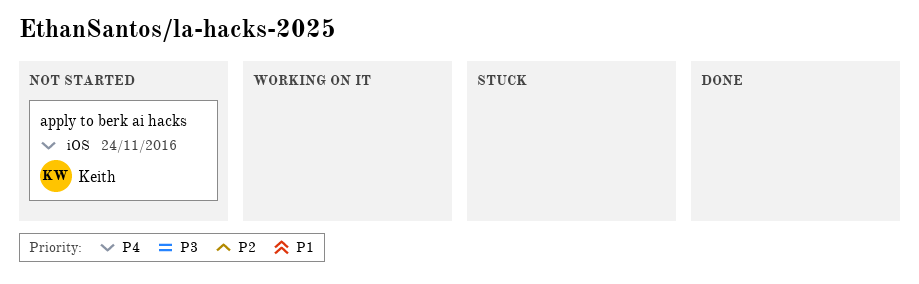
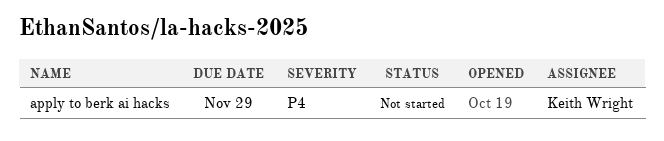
apply to berk ai hacks, due: Nov 24 -> Nov 29

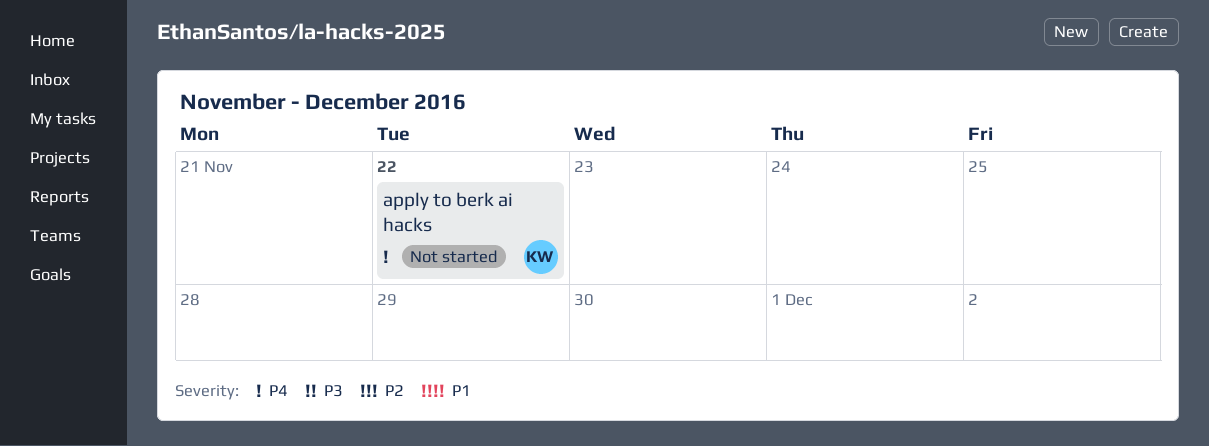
apply to berk ai hacks, due: Nov 29 -> Nov 22

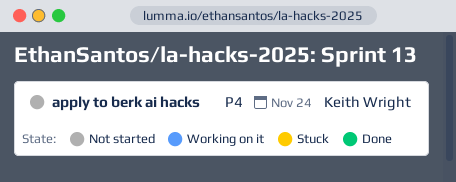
apply to berk ai hacks, due: Nov 22 -> Nov 24

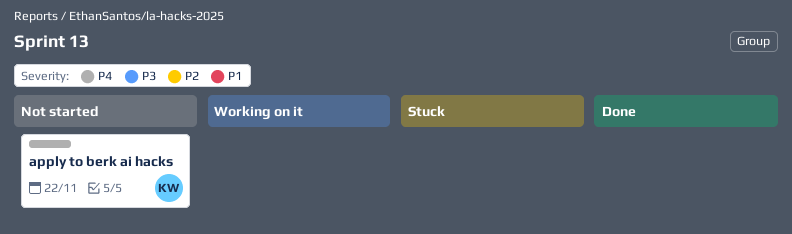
apply to berk ai hacks, due: Nov 24 -> Nov 22

